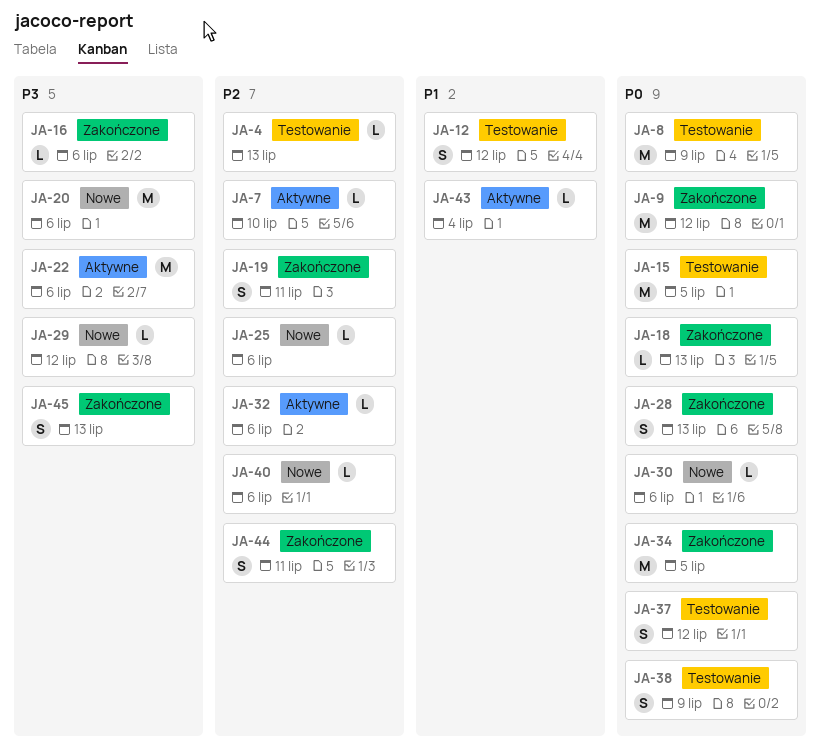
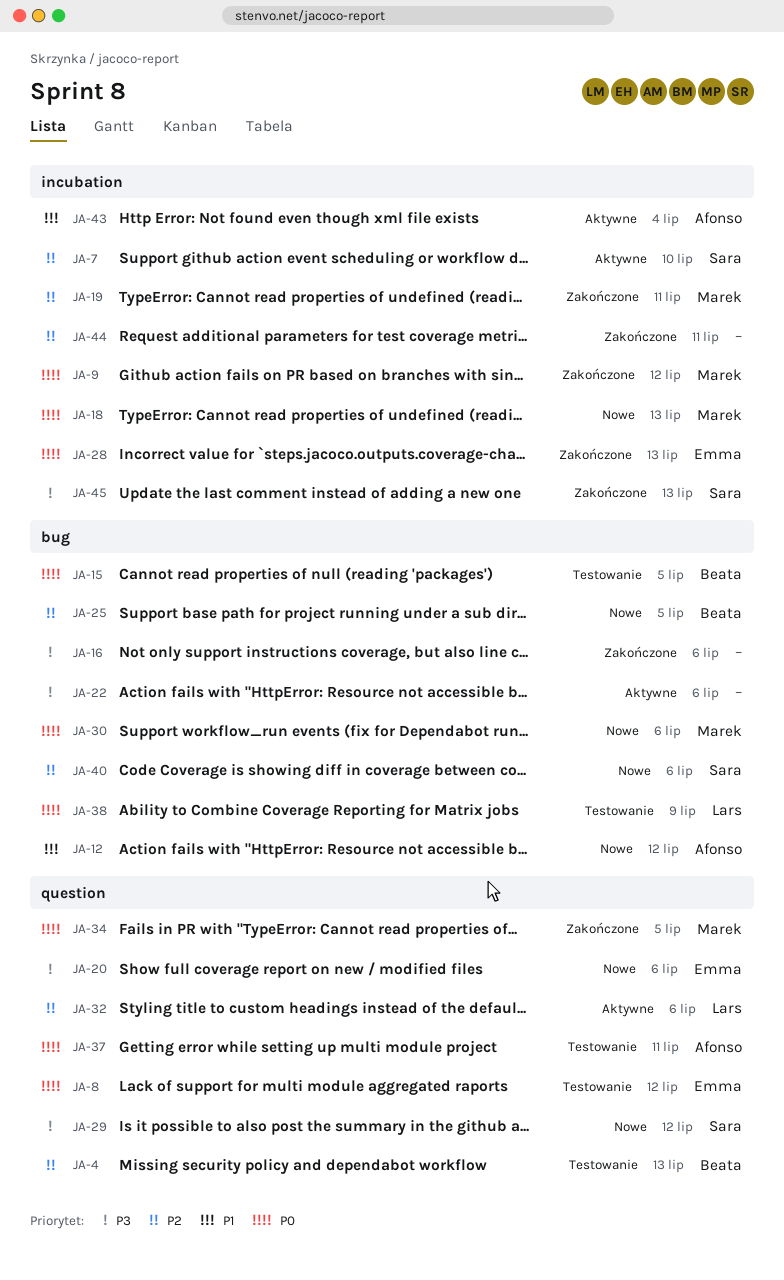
JA-8, due: Jul 9 -> Jul 12
JA-12, status: Testowanie -> Nowe
JA-18, status: Zakończone -> Nowe
JA-25, due: Jul 6 -> Jul 5
JA-37, due: Jul 12 -> Jul 11

